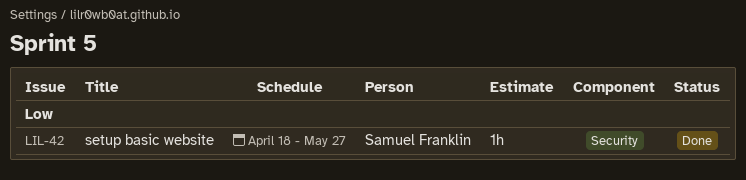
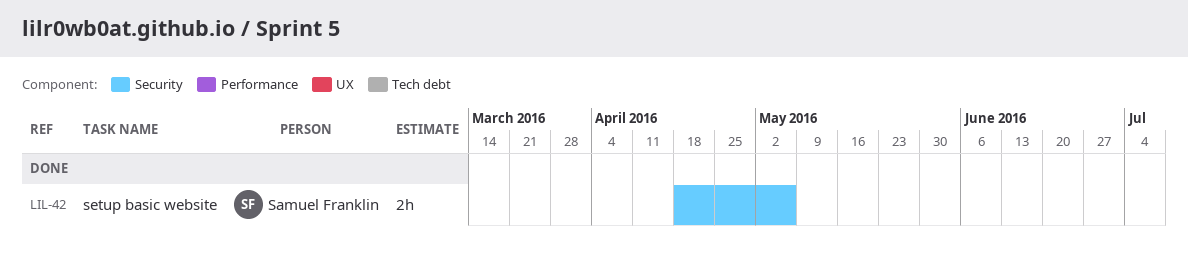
LIL-42, estimate: 1h -> 2h
LIL-42, due: May 27 -> May 6

